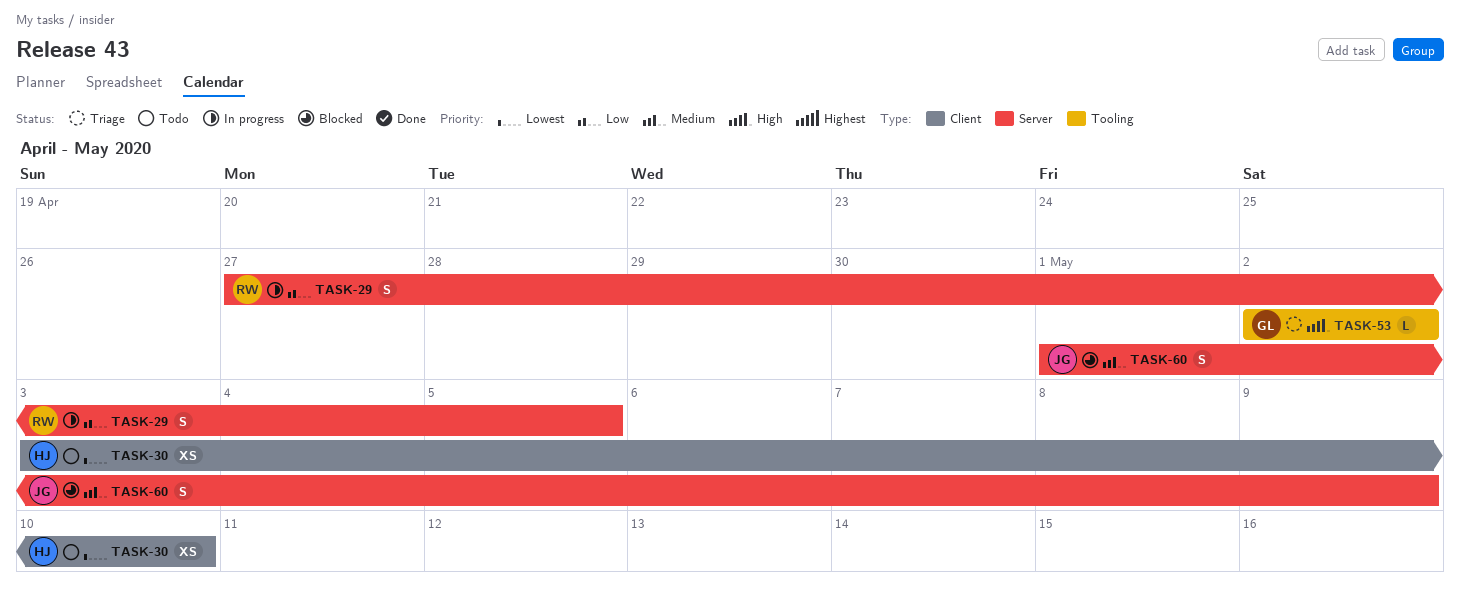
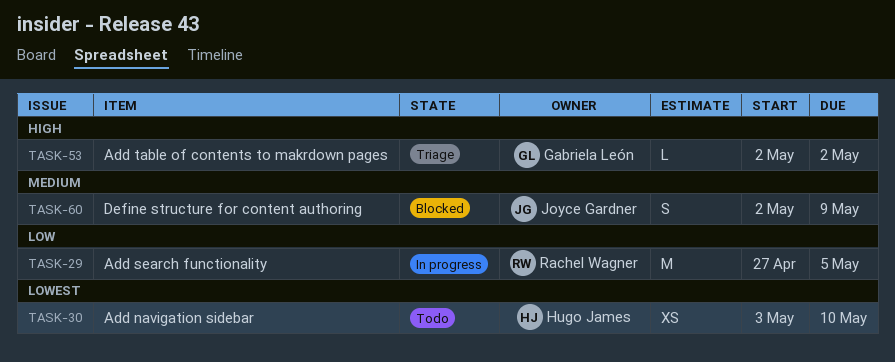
TASK-29, estimate: S -> M
TASK-60, start: May 1 -> May 2

